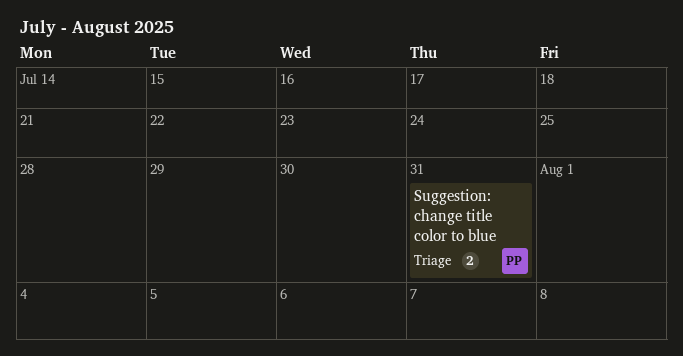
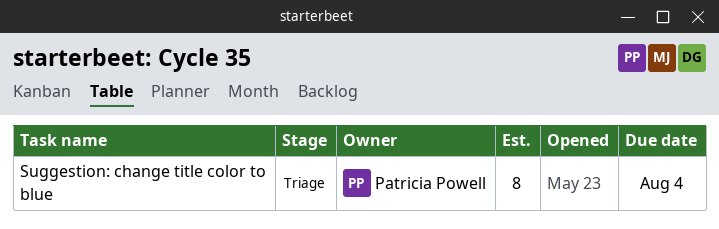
Suggestion: change title color to blue, estimate: 2 -> 8
Suggestion: change title color to blue, due: Jul 31 -> Aug 4

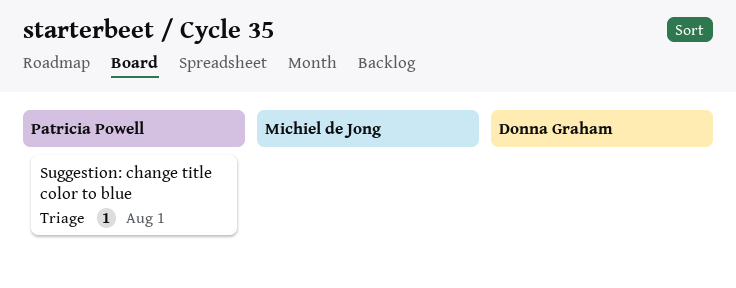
Suggestion: change title color to blue, estimate: 8 -> 1
Suggestion: change title color to blue, due: Aug 4 -> Aug 1

